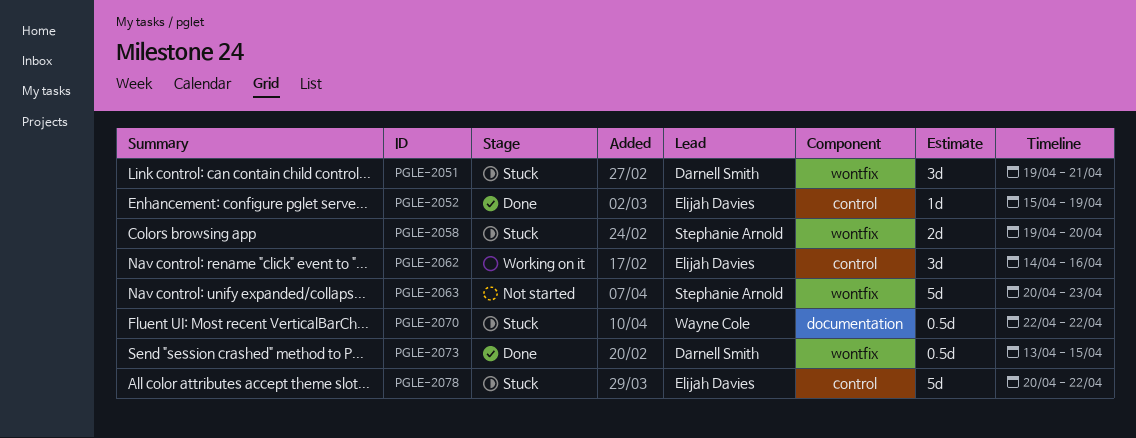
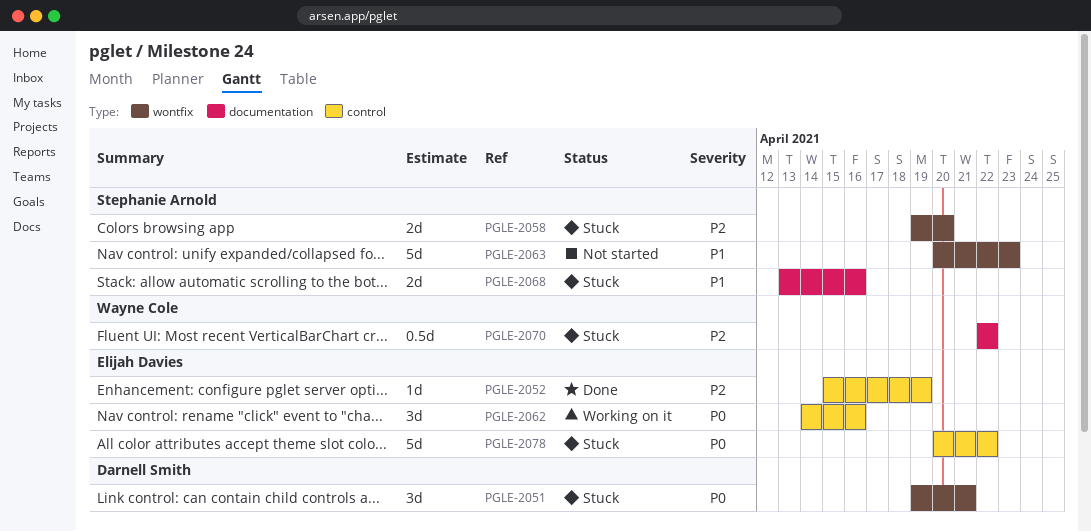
PGLE-2068: none -> present
PGLE-2073: present -> none

